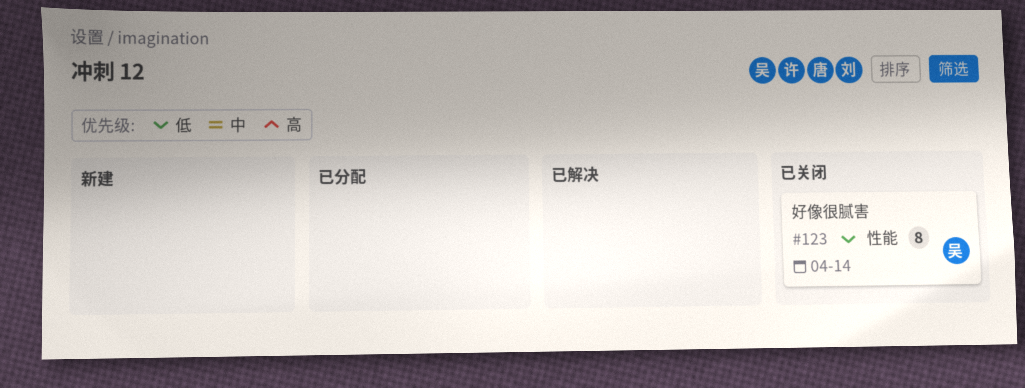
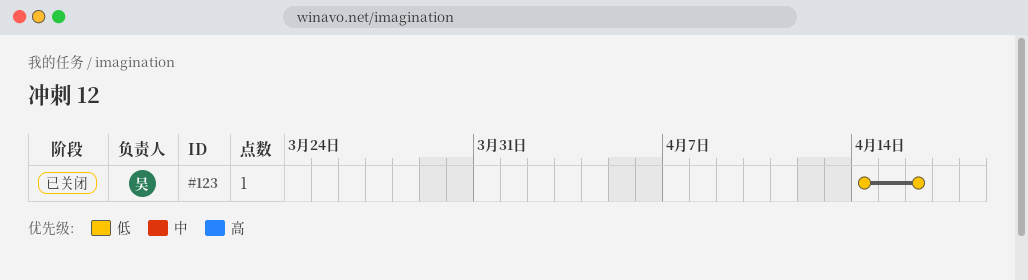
#123, estimate: 8 -> 1
#123, due: Apr 14 -> Apr 16

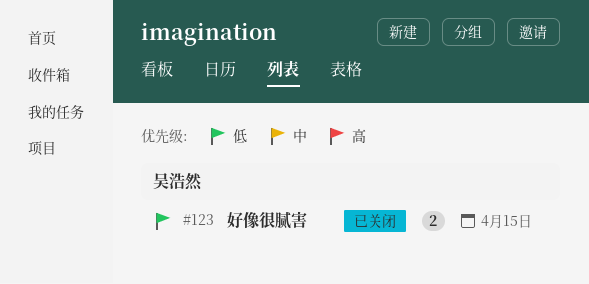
#123, estimate: 1 -> 2
#123, due: Apr 16 -> Apr 15

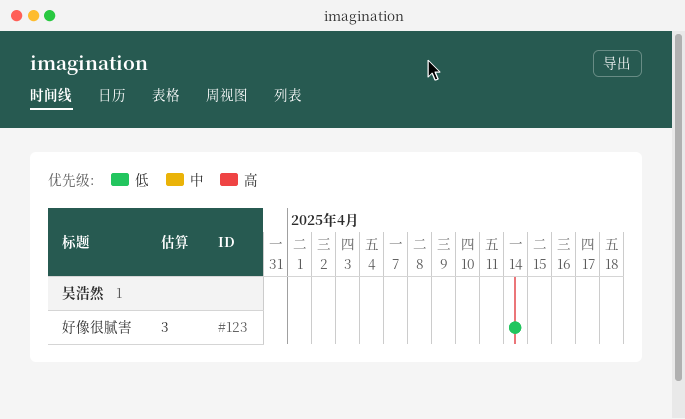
#123, estimate: 2 -> 3
#123, due: Apr 15 -> Apr 14

